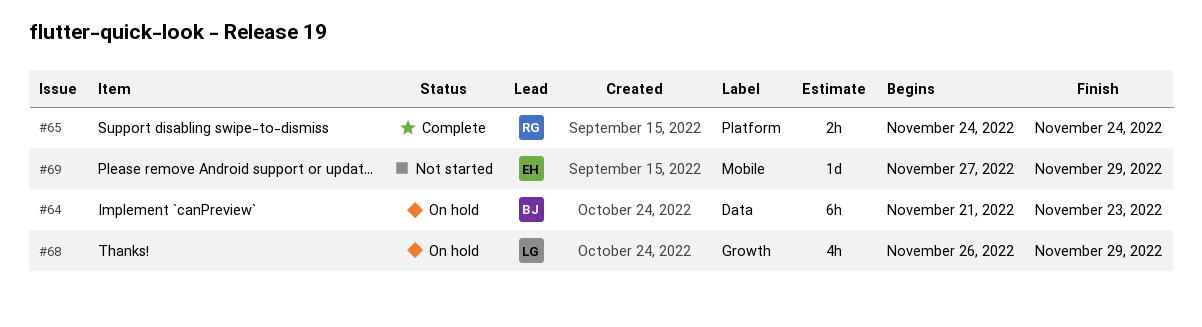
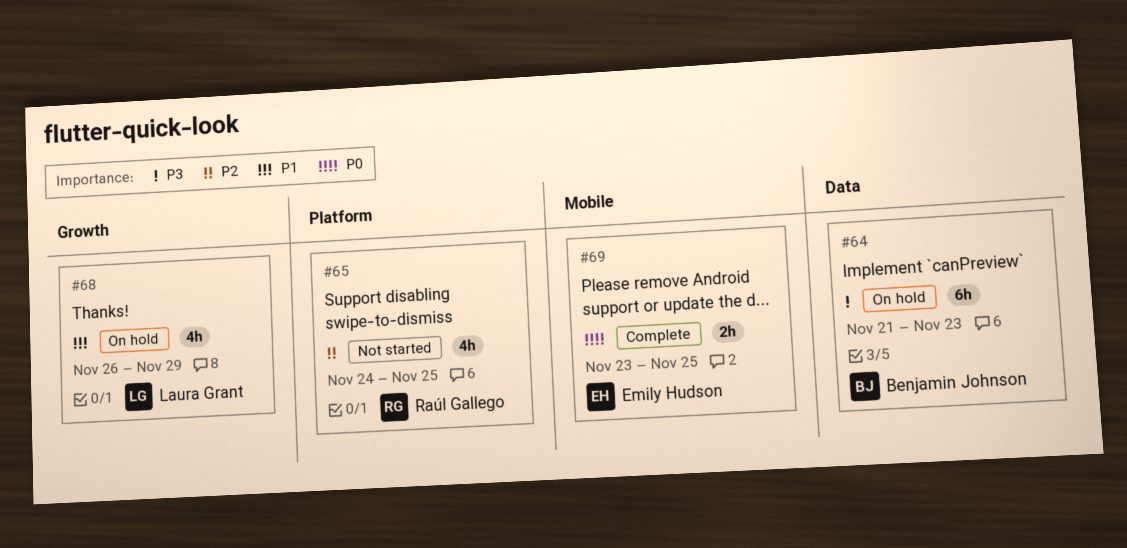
#65, status: Complete -> Not started
#65, estimate: 2h -> 4h
#65, due: Nov 24 -> Nov 25
#69, status: Not started -> Complete
#69, estimate: 1d -> 2h
#69, start: Nov 27 -> Nov 23
#69, due: Nov 29 -> Nov 25

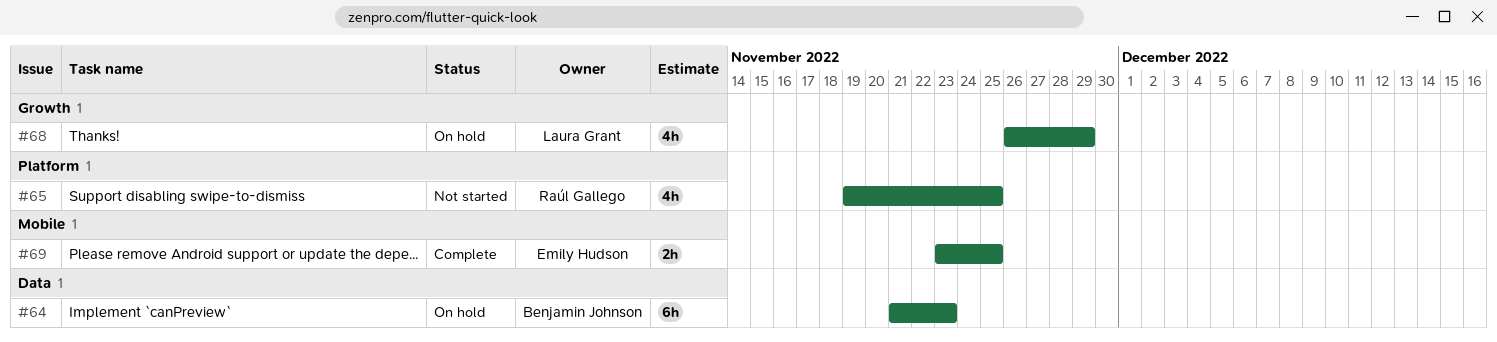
#65, start: Nov 24 -> Nov 19

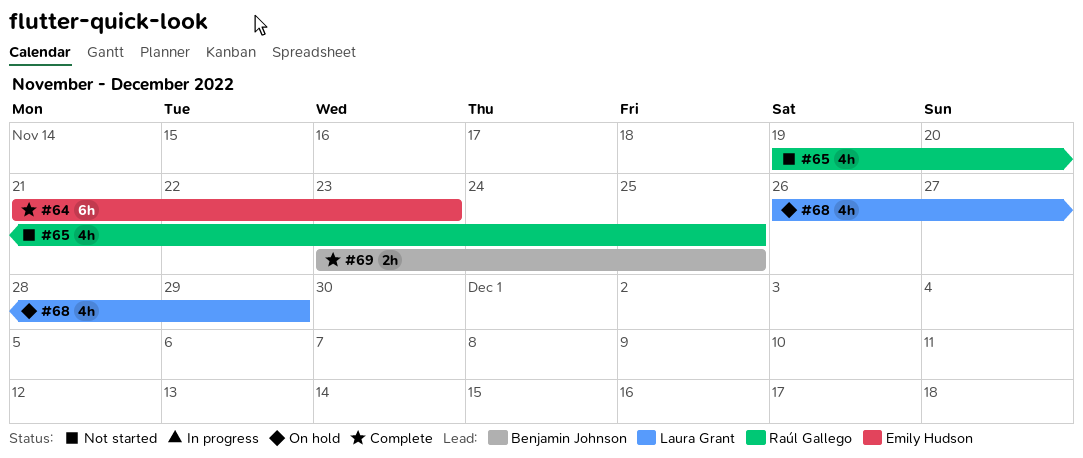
#64, status: On hold -> Complete
#64, owner: Benjamin Johnson -> Emily Hudson
#69, owner: Emily Hudson -> Benjamin Johnson

